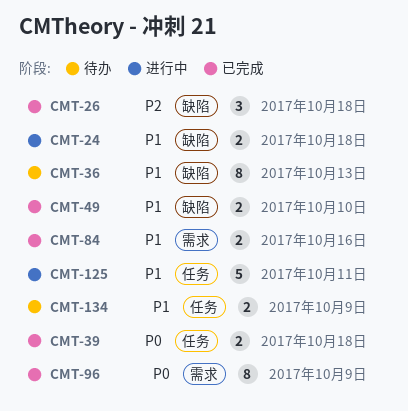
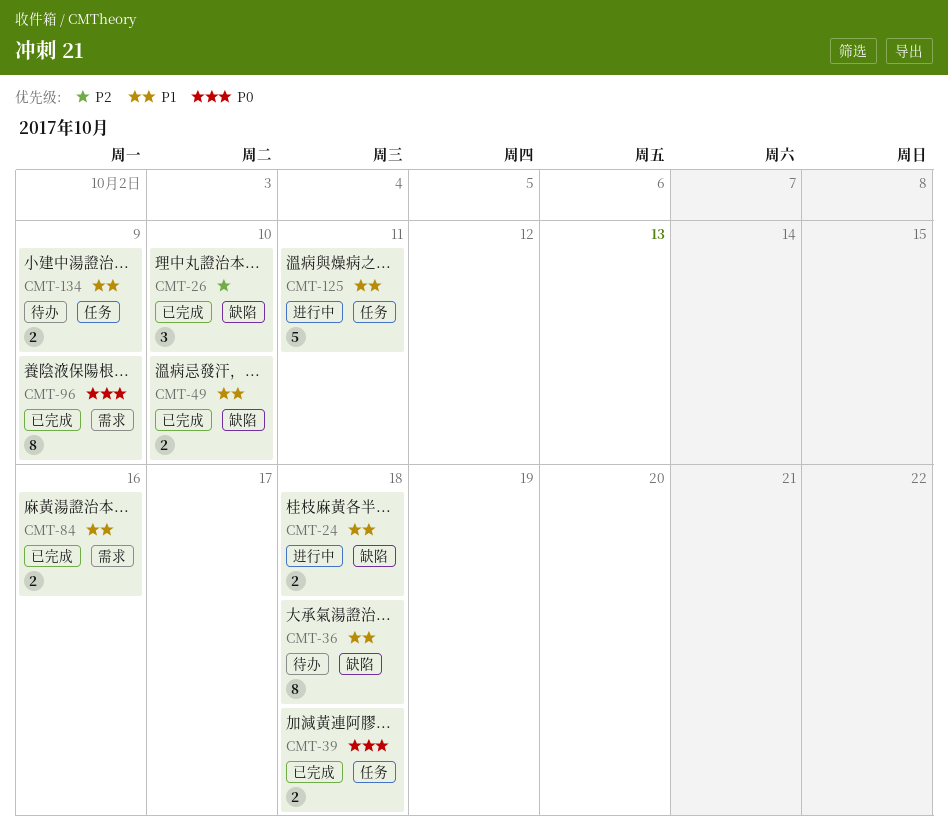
CMT-26, due: Oct 18 -> Oct 10
CMT-36, due: Oct 13 -> Oct 18

